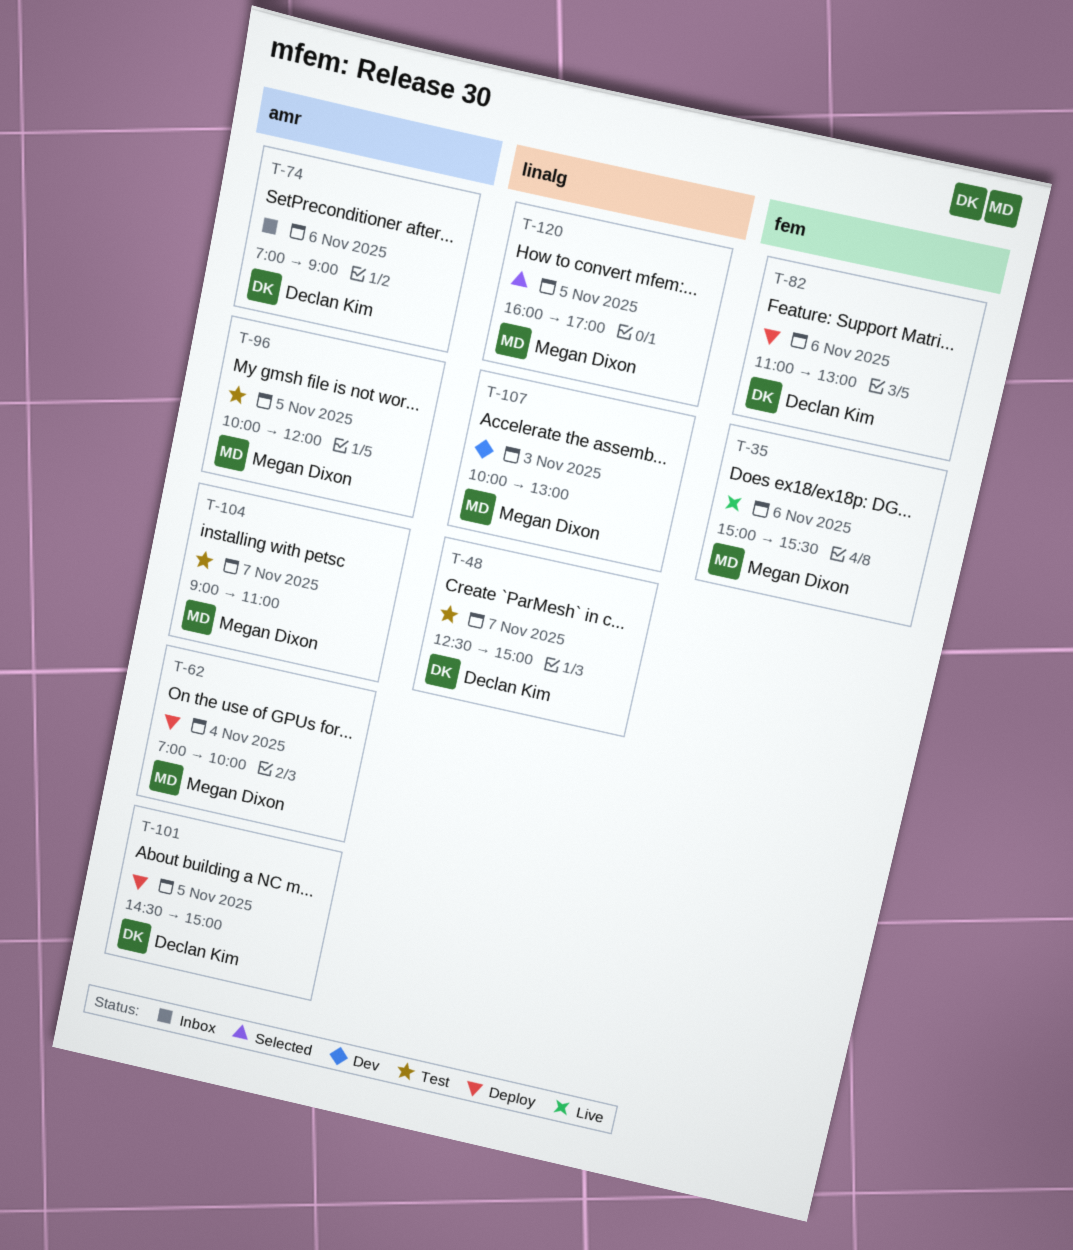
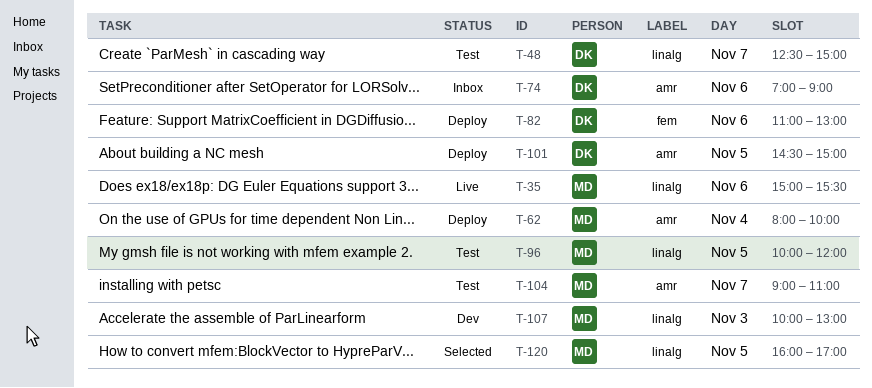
T-35, label: fem -> linalg
T-62, begins: 07:00 -> 08:00
T-96, label: amr -> linalg

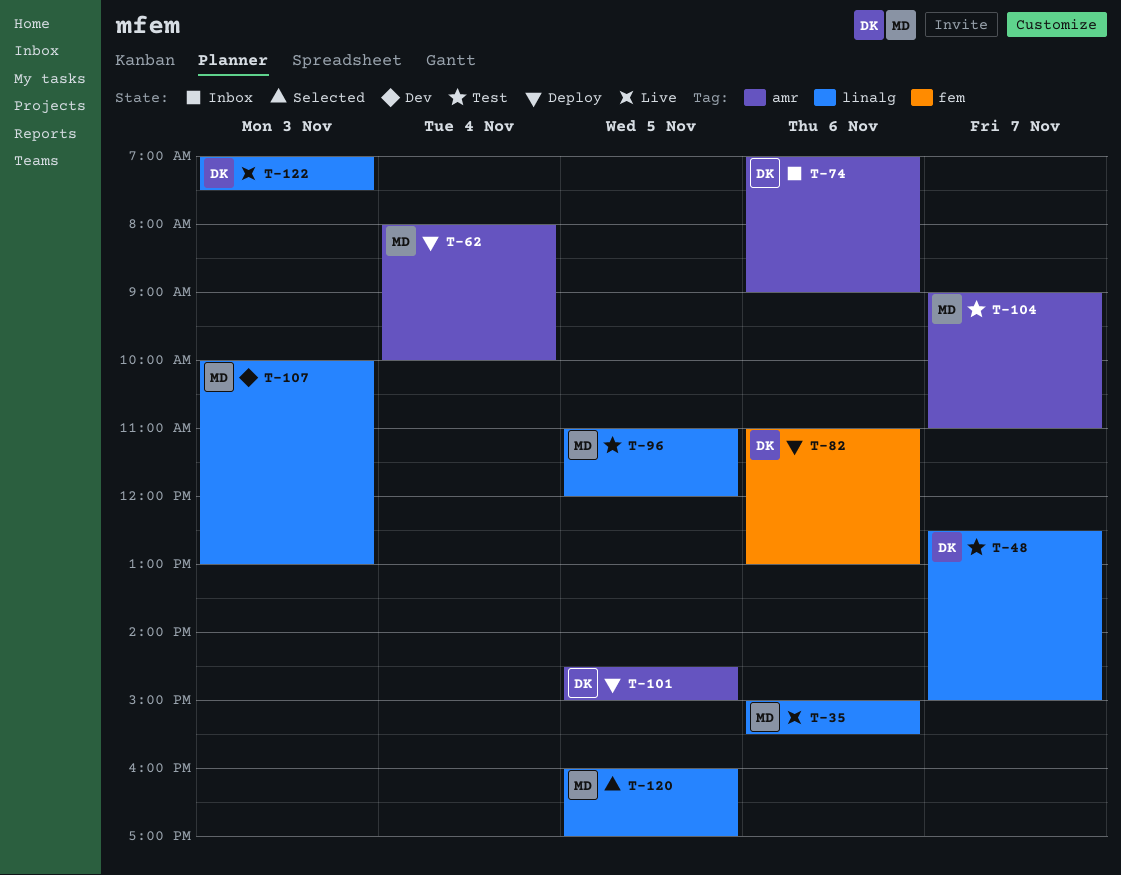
T-96, begins: 10:00 -> 11:00
T-122: none -> present

